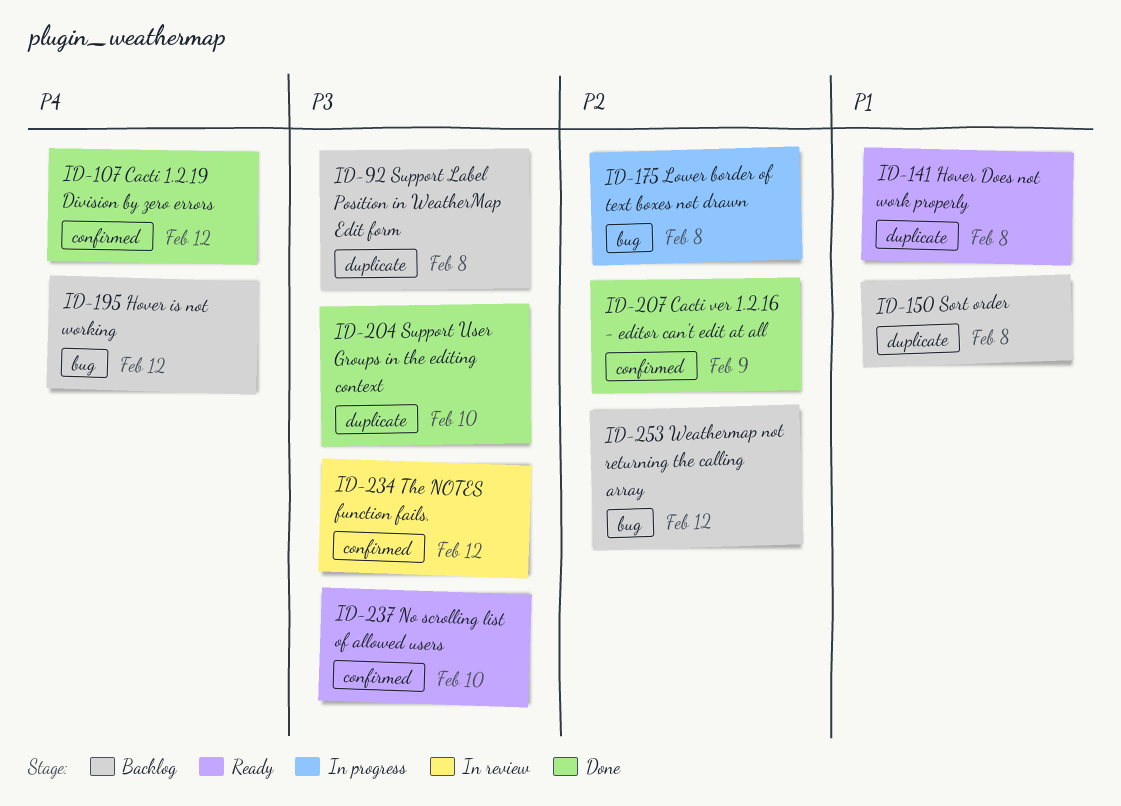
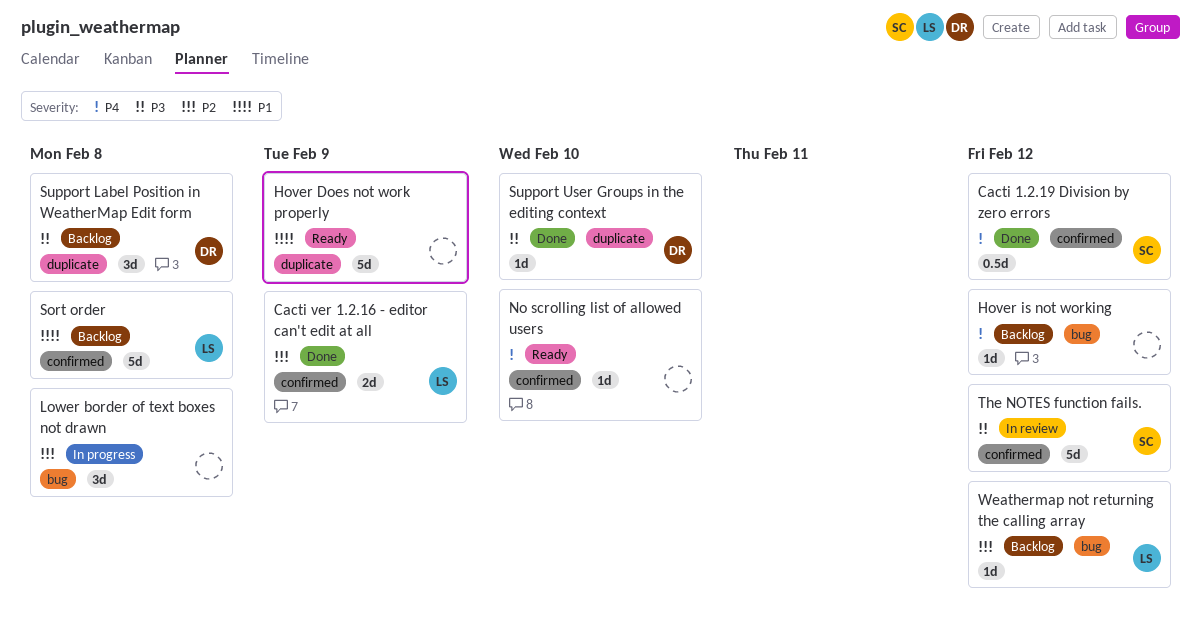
Hover Does not work properly, due: Feb 8 -> Feb 9
No scrolling list of allowed users, priority: P3 -> P4
Sort order, label: duplicate -> confirmed

